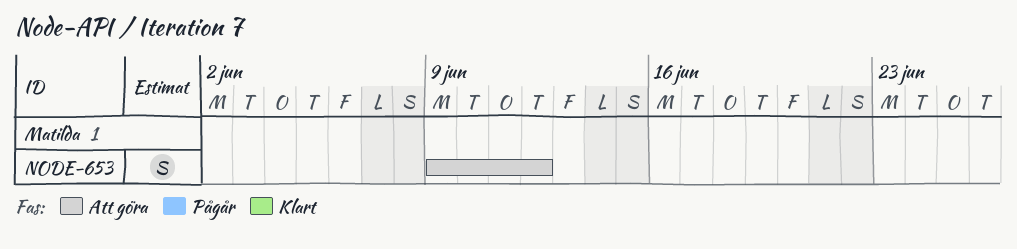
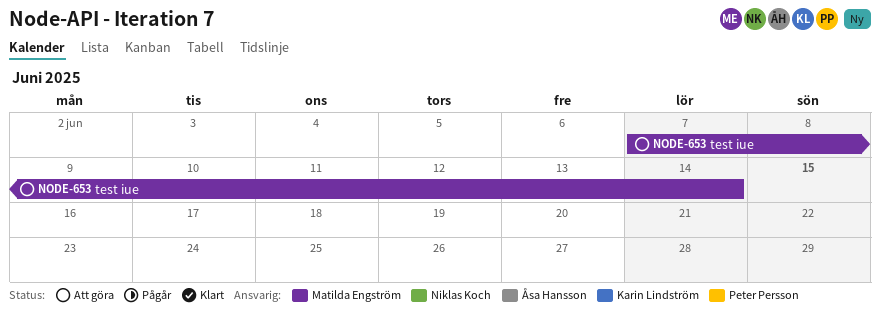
NODE-653, start: Jun 9 -> Jun 7
NODE-653, due: Jun 12 -> Jun 14

